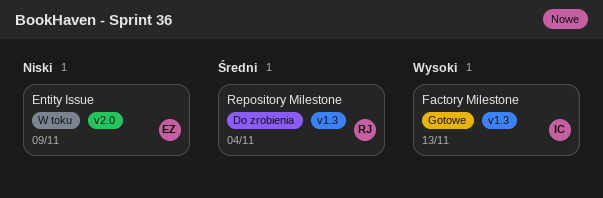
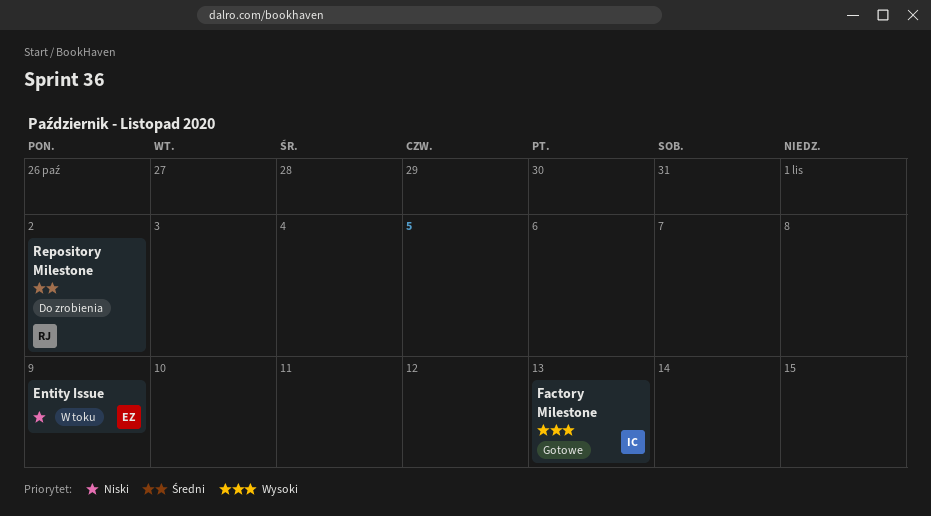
Repository Milestone, due: Nov 4 -> Nov 2

